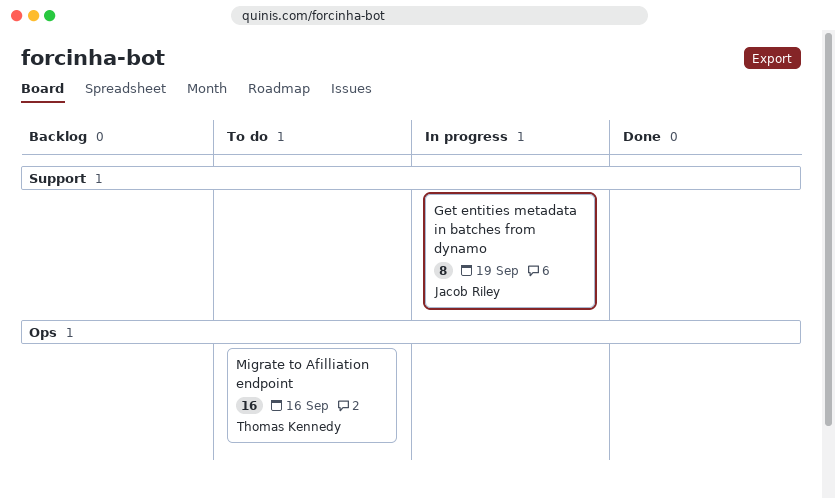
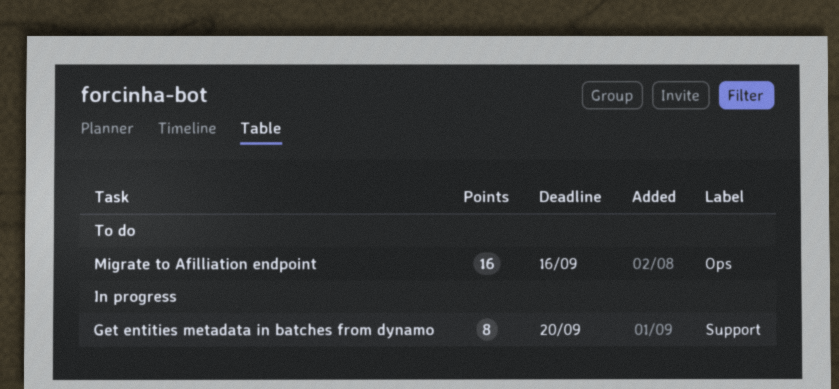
Get entities metadata in batches from dynamo, due: Sep 19 -> Sep 20

